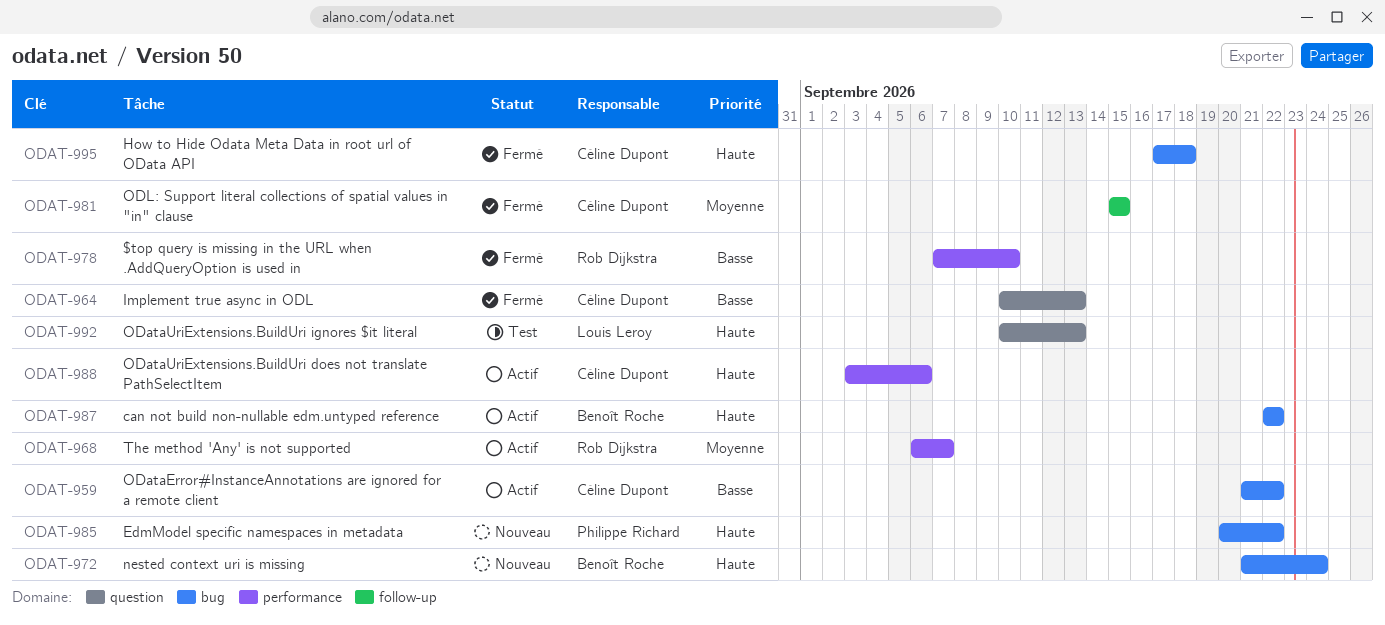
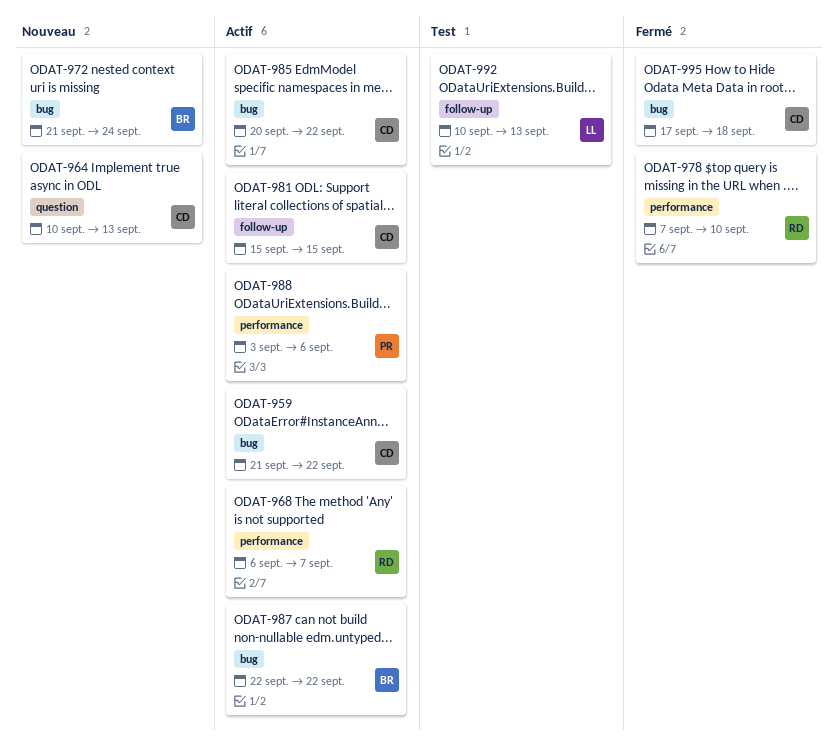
ODAT-964, status: Fermé -> Nouveau
ODAT-981, status: Fermé -> Actif
ODAT-985, status: Nouveau -> Actif
ODAT-985, owner: Philippe Richard -> Céline Dupont
ODAT-988, owner: Céline Dupont -> Philippe Richard
ODAT-992, label: question -> follow-up

